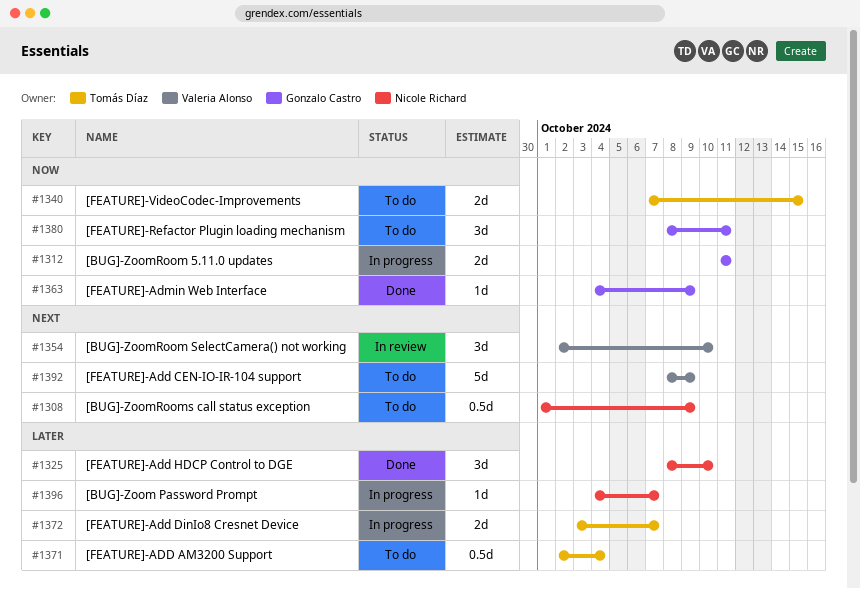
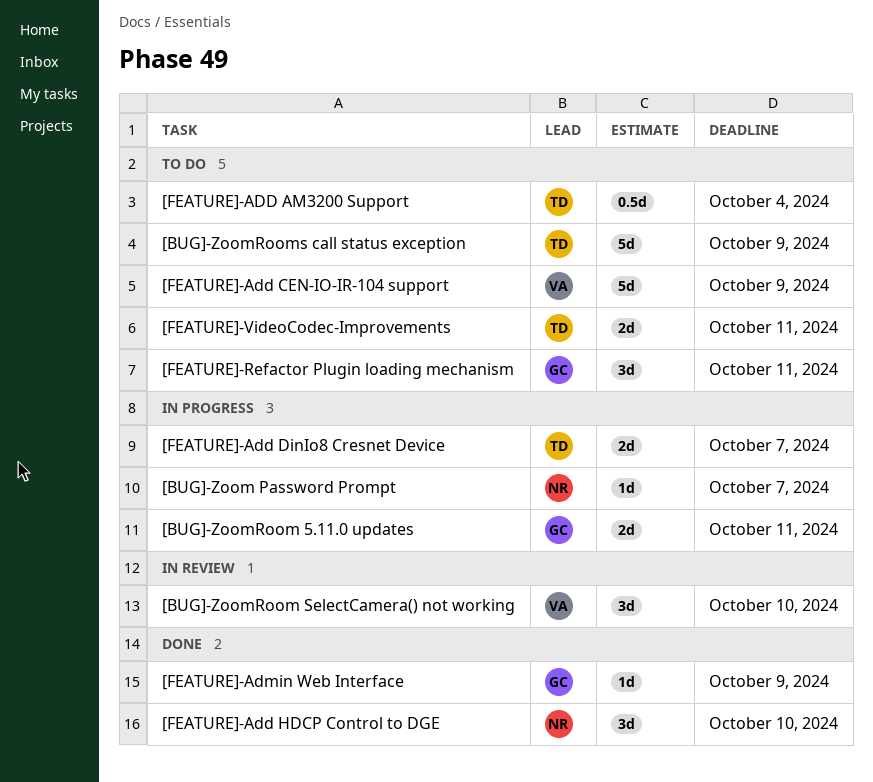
[BUG]-ZoomRooms call status exception, owner: Nicole Richard -> Tomás Díaz
[BUG]-ZoomRooms call status exception, estimate: 0.5d -> 5d
[FEATURE]-VideoCodec-Improvements, due: Oct 15 -> Oct 11

